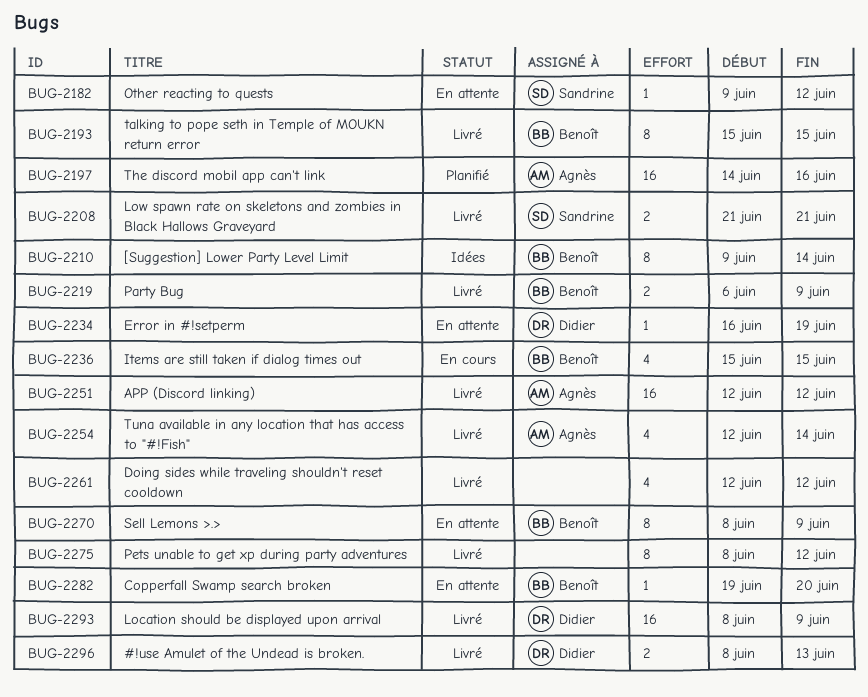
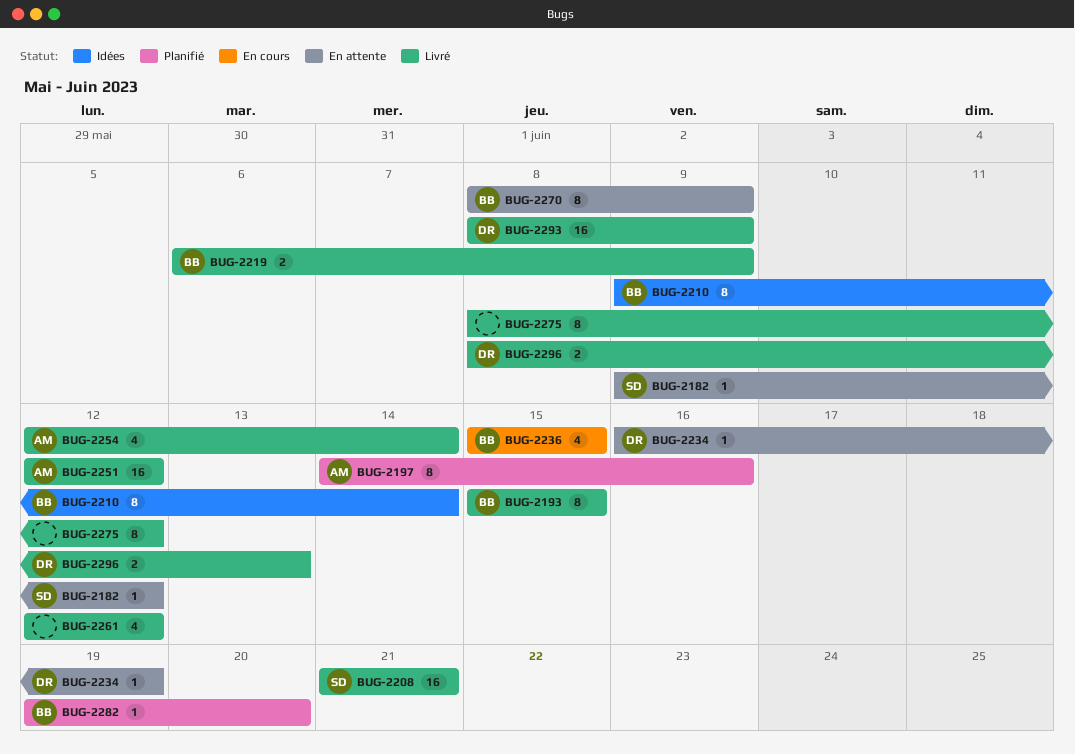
BUG-2197, estimate: 16 -> 8
BUG-2208, estimate: 2 -> 16
BUG-2282, status: En attente -> Planifié

